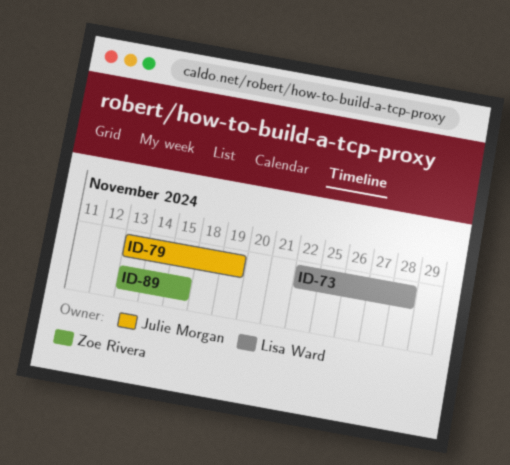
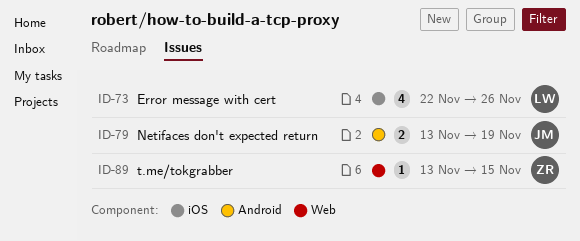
ID-73, due: Nov 28 -> Nov 26

